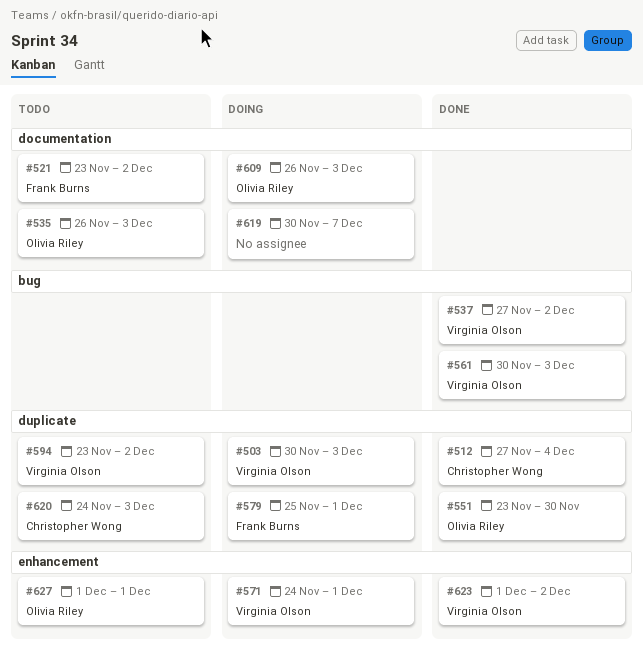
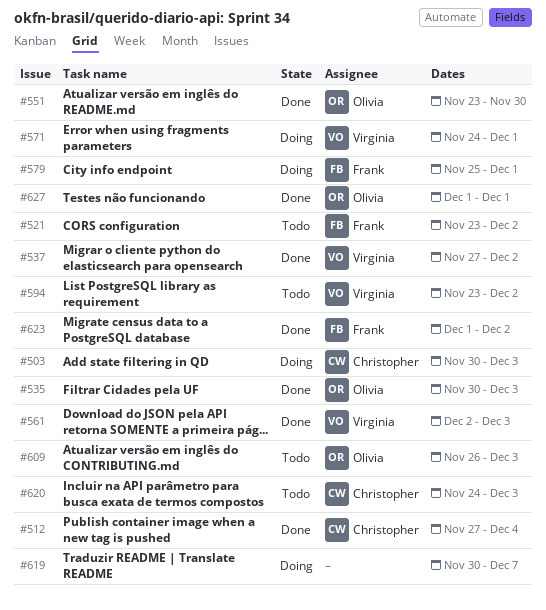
#503, owner: Virginia Olson -> Christopher Wong
#535, status: Todo -> Done
#535, start: Nov 26 -> Nov 30
#561, start: Nov 30 -> Dec 2
#609, status: Doing -> Todo
#623, owner: Virginia Olson -> Frank Burns
#627, status: Todo -> Done

